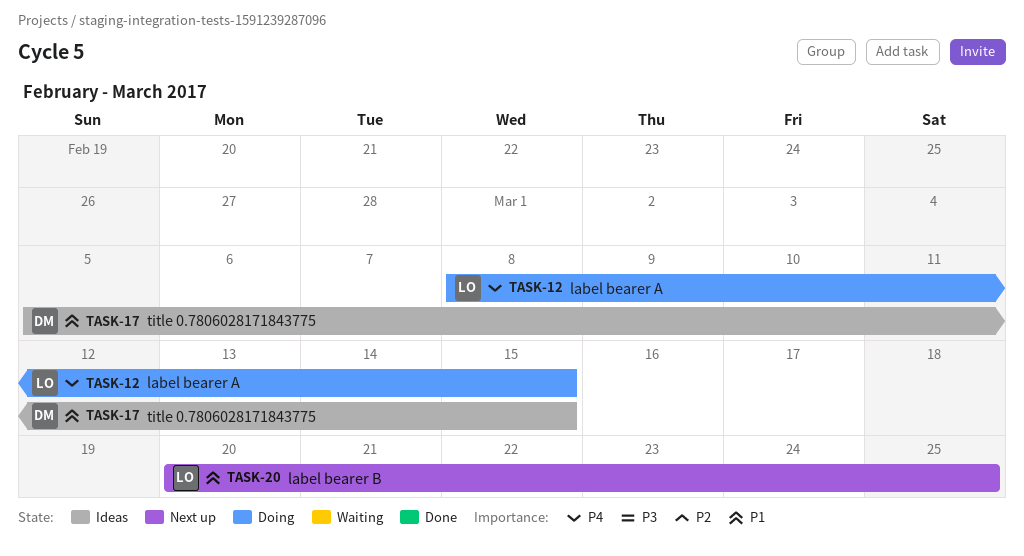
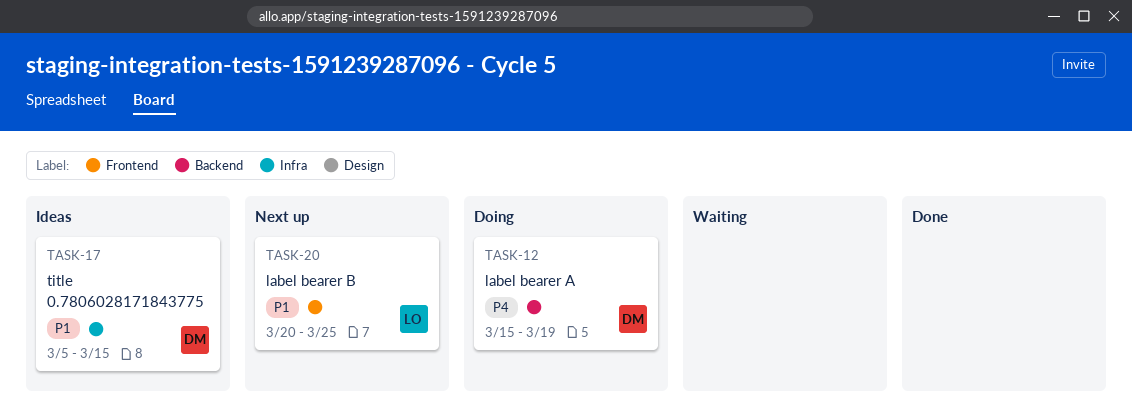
TASK-12, owner: LO -> DM
TASK-12, start: Mar 8 -> Mar 15
TASK-12, due: Mar 15 -> Mar 19

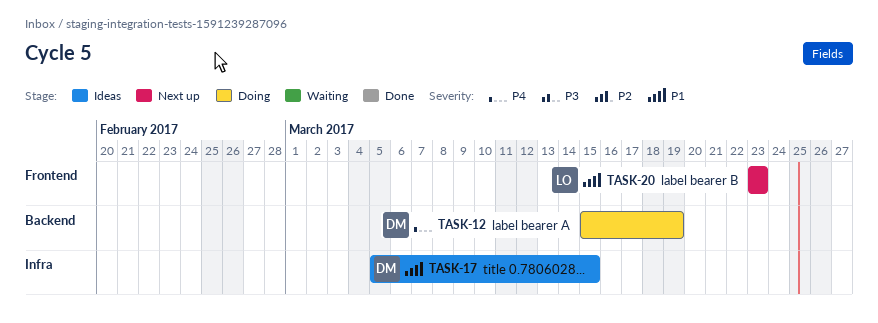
TASK-20, start: Mar 20 -> Mar 23
TASK-20, due: Mar 25 -> Mar 23

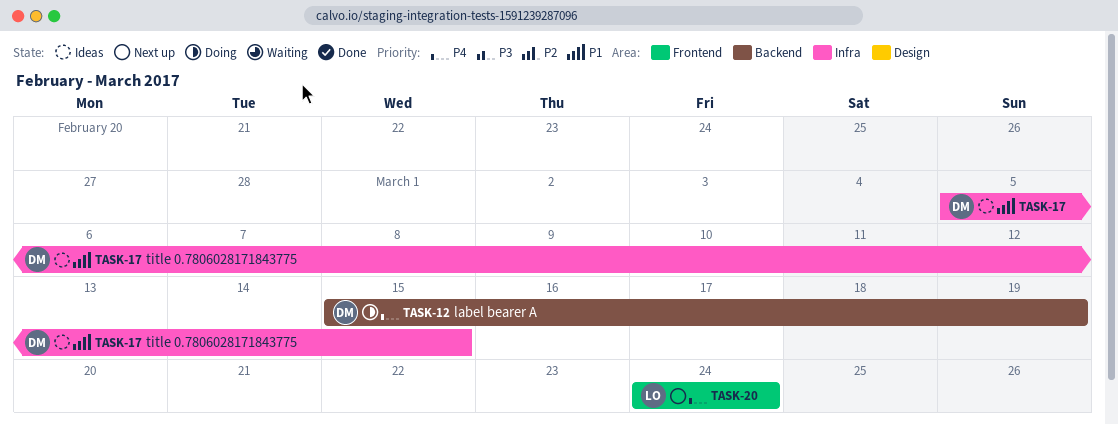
TASK-20, priority: P1 -> P4
TASK-20, start: Mar 23 -> Mar 24
TASK-20, due: Mar 23 -> Mar 24

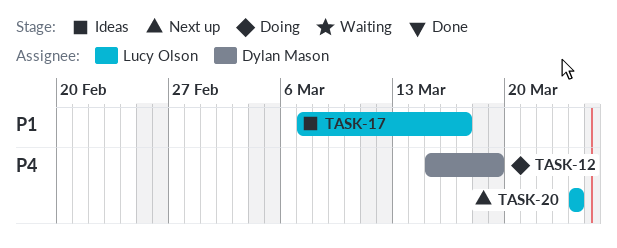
TASK-17, owner: Dylan Mason -> Lucy Olson
TASK-17, start: Mar 5 -> Mar 7
TASK-17, due: Mar 15 -> Mar 17

